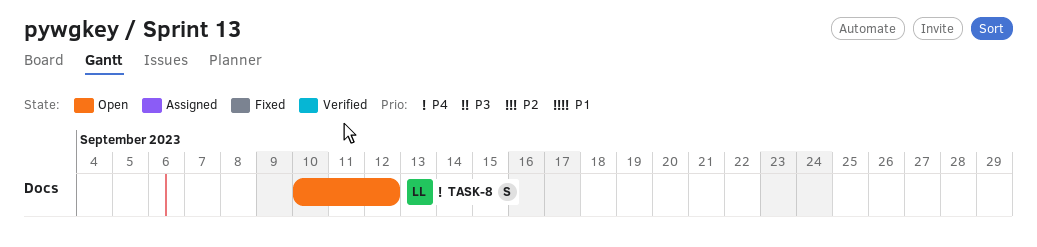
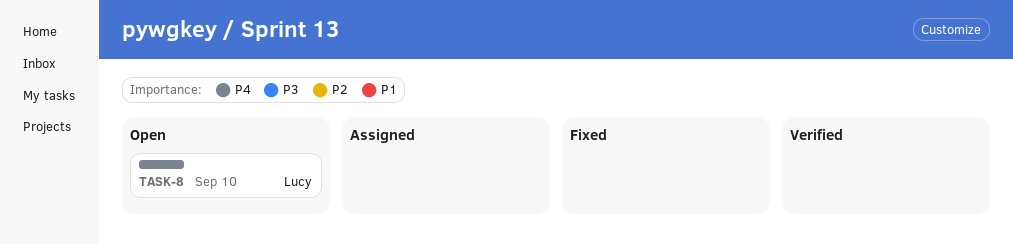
TASK-8, due: Sep 12 -> Sep 10

